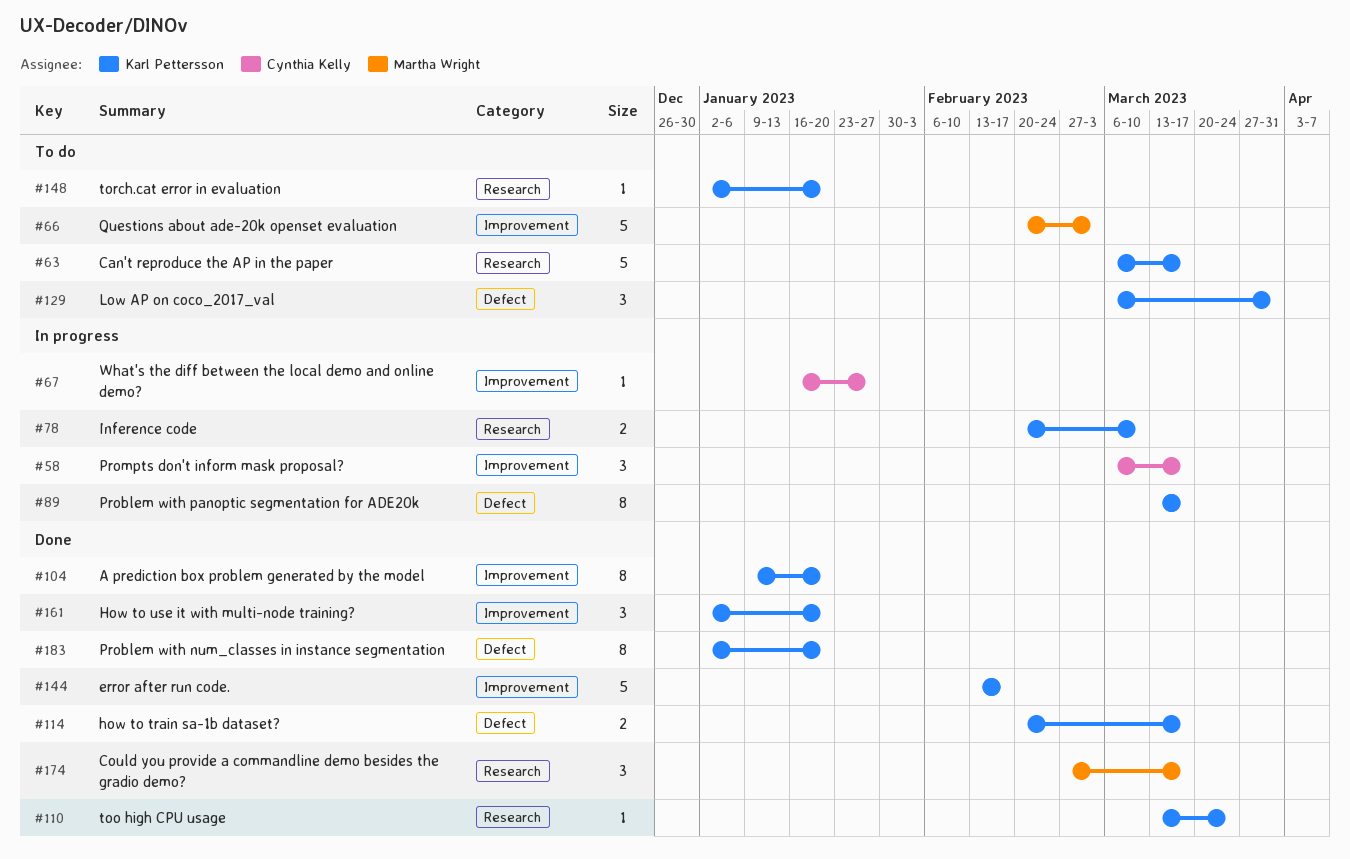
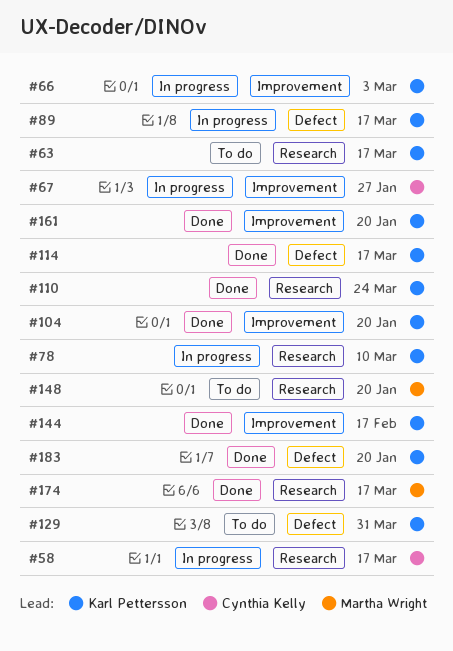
#58, label: Improvement -> Research
#66, status: To do -> In progress
#66, owner: Martha Wright -> Karl Pettersson
#148, owner: Karl Pettersson -> Martha Wright

